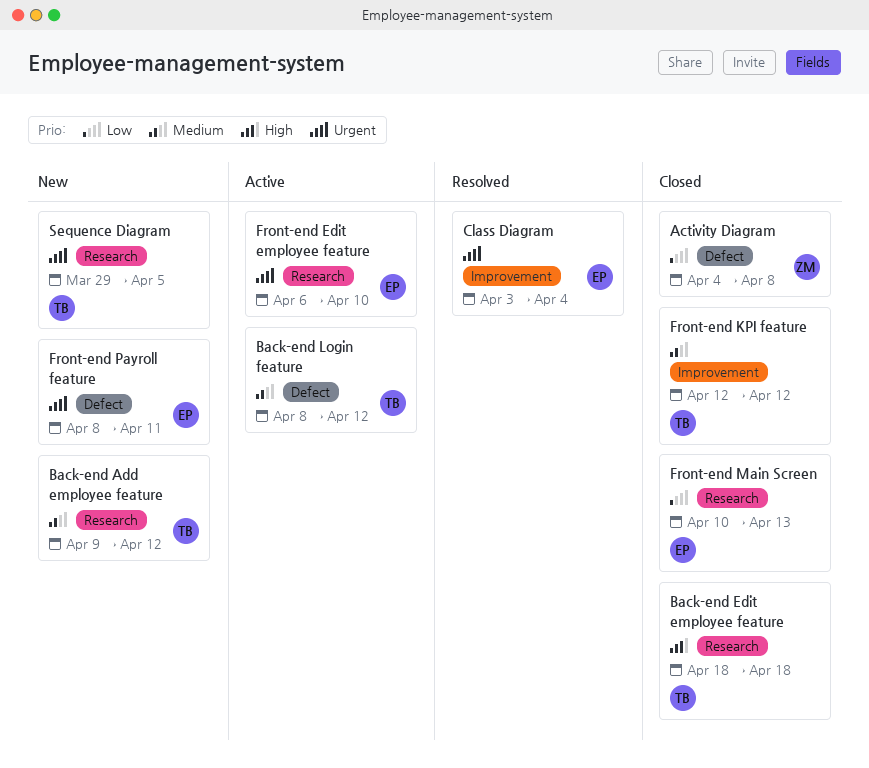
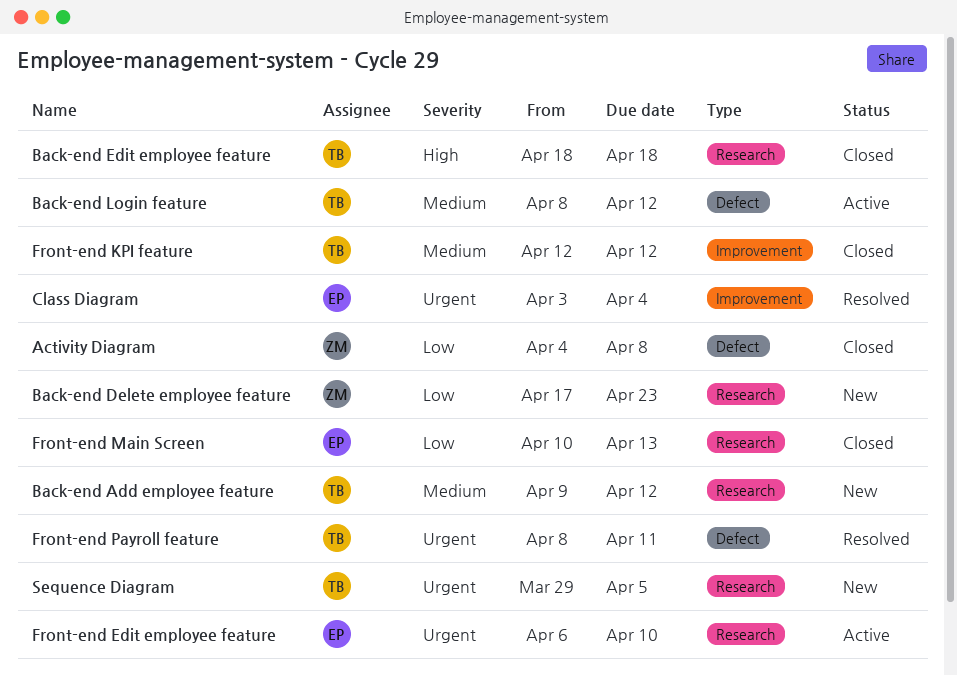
Back-end Delete employee feature: none -> present
Front-end Payroll feature, status: New -> Resolved
Front-end Payroll feature, owner: EP -> TB

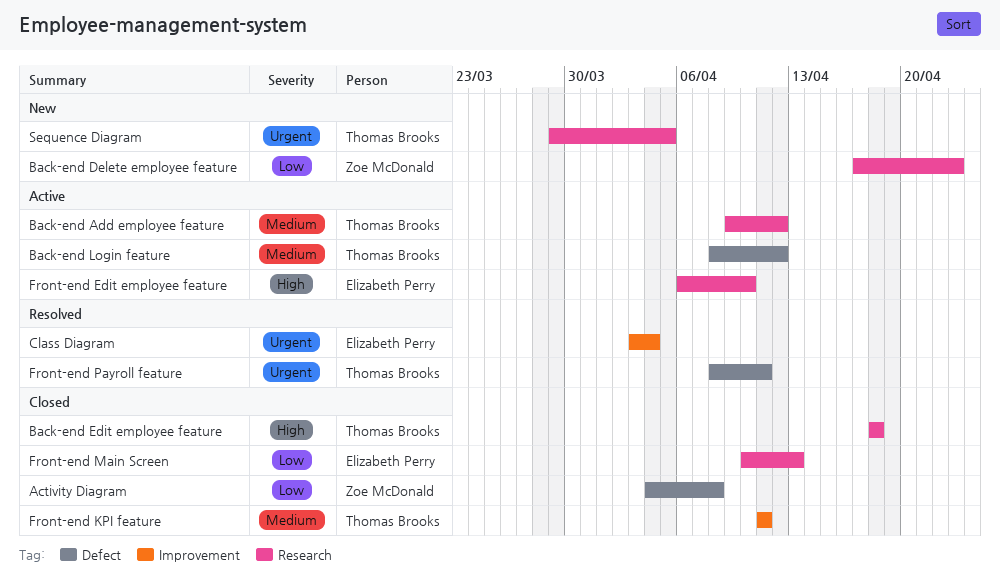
Back-end Add employee feature, status: New -> Active
Front-end Edit employee feature, priority: Urgent -> High
Front-end KPI feature, start: Apr 12 -> Apr 11
Front-end KPI feature, due: Apr 12 -> Apr 11

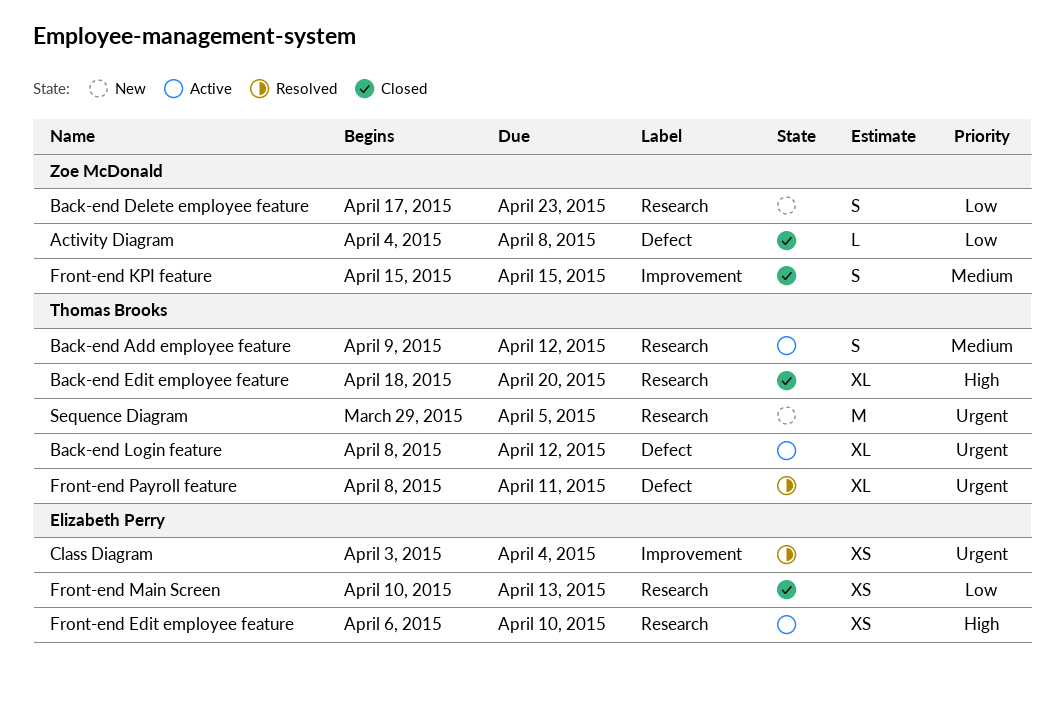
Back-end Edit employee feature, due: Apr 18 -> Apr 20
Back-end Login feature, priority: Medium -> Urgent
Front-end KPI feature, owner: Thomas Brooks -> Zoe McDonald
Front-end KPI feature, start: Apr 11 -> Apr 15
Front-end KPI feature, due: Apr 11 -> Apr 15

